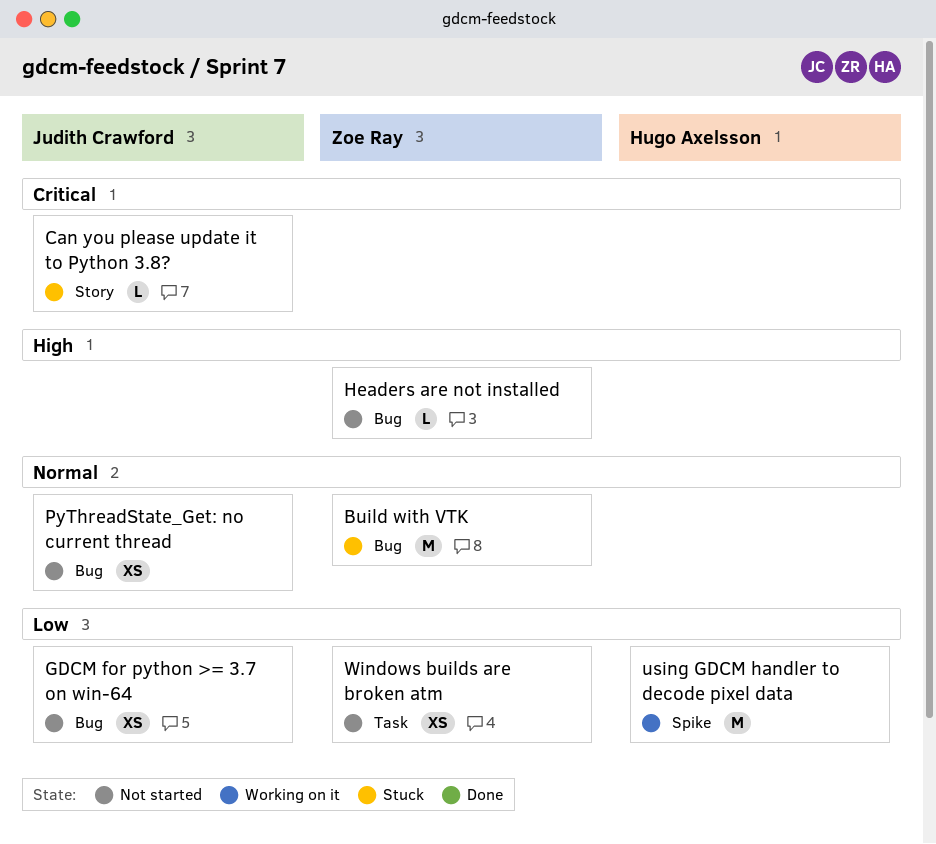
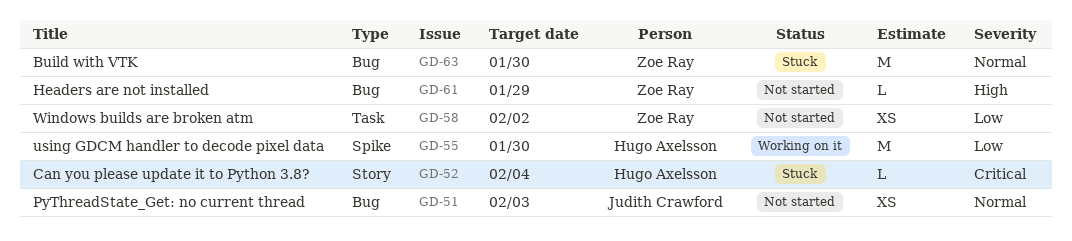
Can you please update it to Python 3.8?, owner: Judith Crawford -> Hugo Axelsson
GDCM for python >= 3.7 on win-64: present -> none

